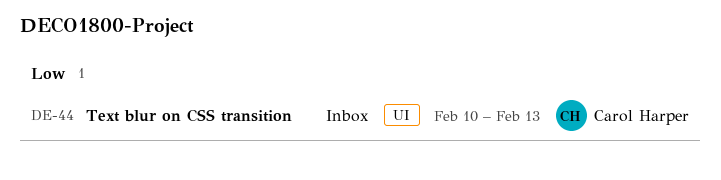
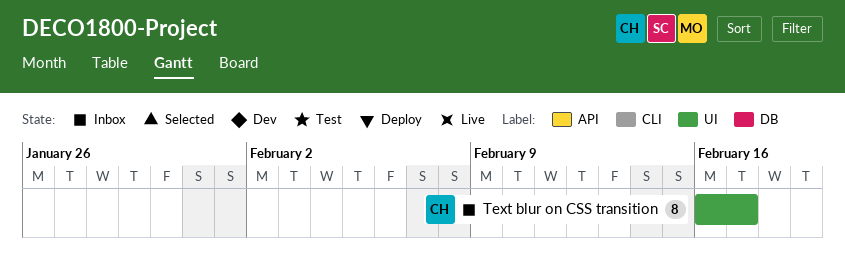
Text blur on CSS transition, start: Feb 10 -> Feb 16
Text blur on CSS transition, due: Feb 13 -> Feb 17

